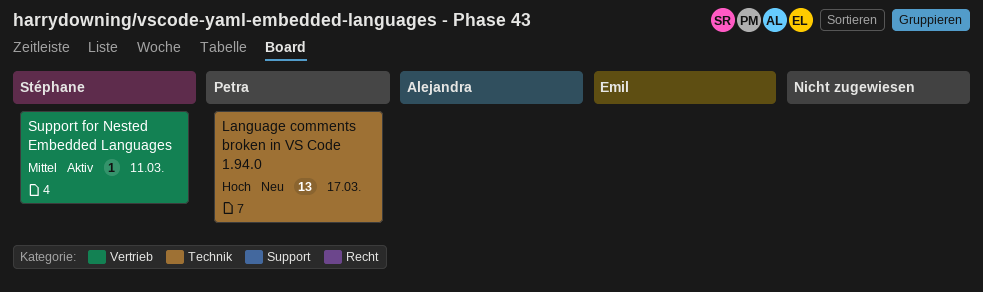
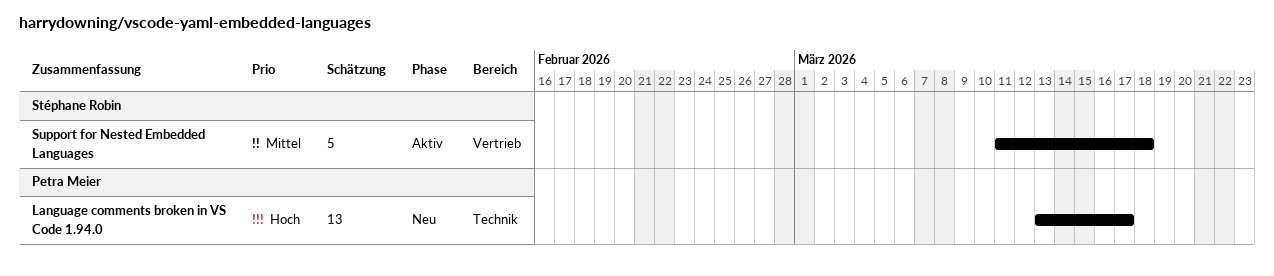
Support for Nested Embedded Languages, estimate: 1 -> 5
Support for Nested Embedded Languages, due: Mar 11 -> Mar 18

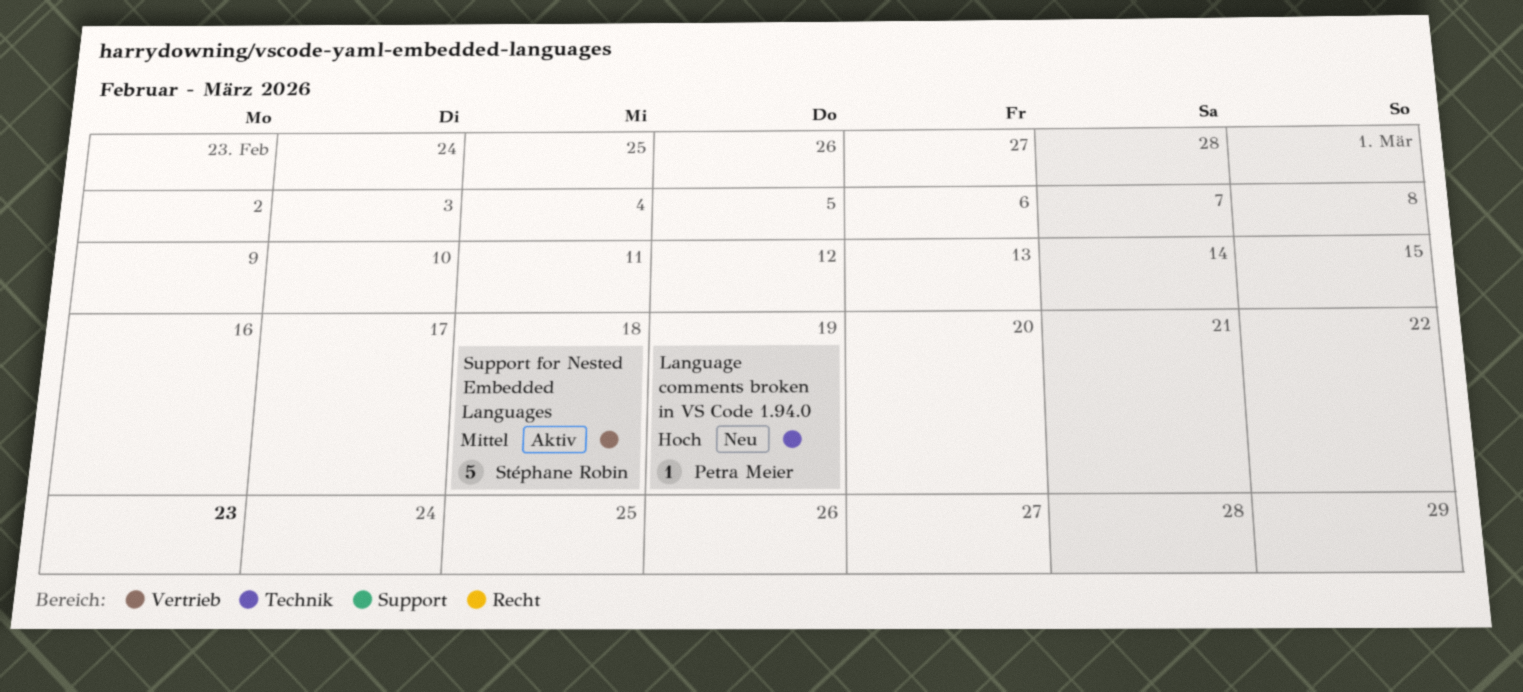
Language comments broken in VS Code 1.94.0, estimate: 13 -> 1
Language comments broken in VS Code 1.94.0, due: Mar 17 -> Mar 19

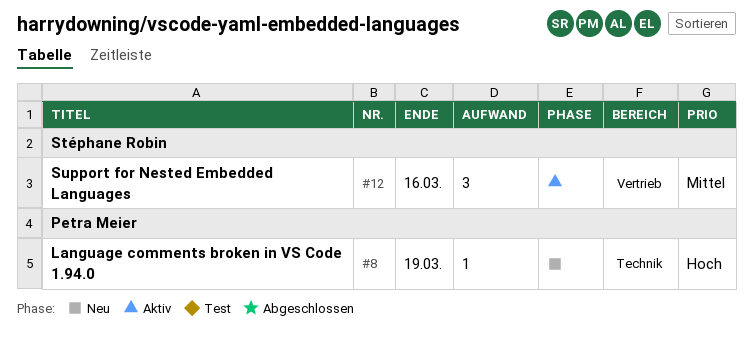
Support for Nested Embedded Languages, estimate: 5 -> 3
Support for Nested Embedded Languages, due: Mar 18 -> Mar 16

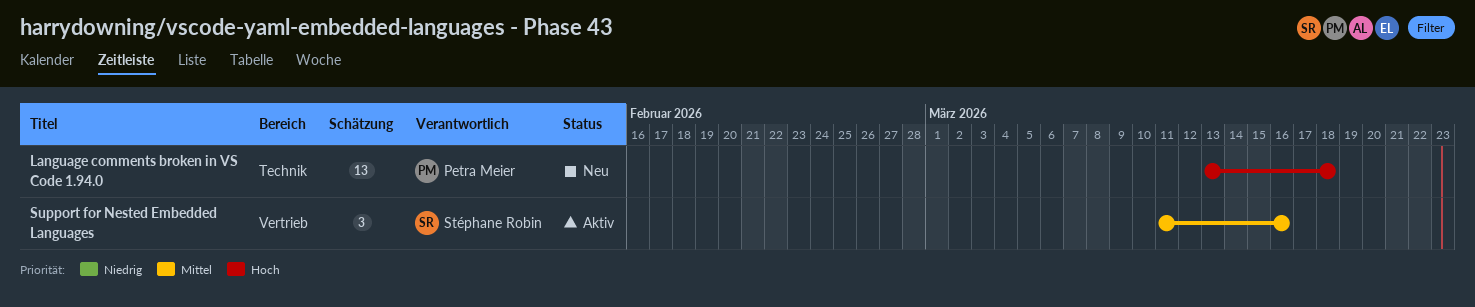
Language comments broken in VS Code 1.94.0, estimate: 1 -> 13
Language comments broken in VS Code 1.94.0, due: Mar 19 -> Mar 18

